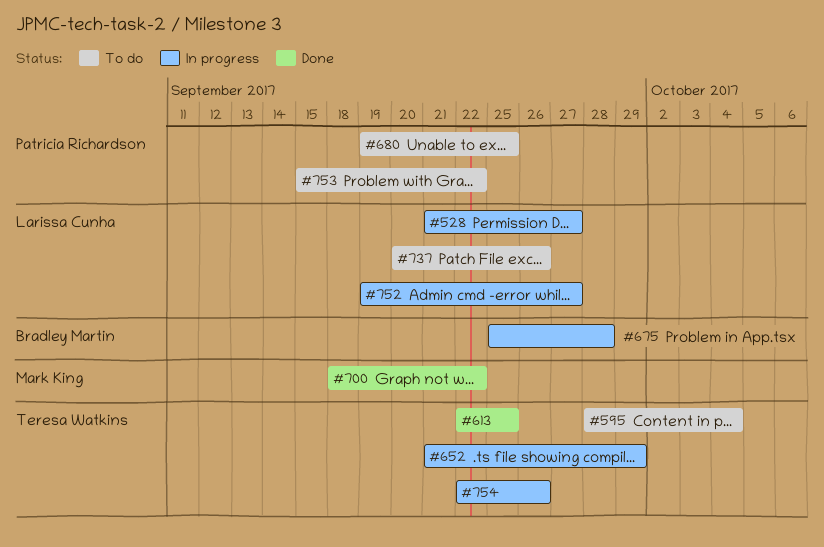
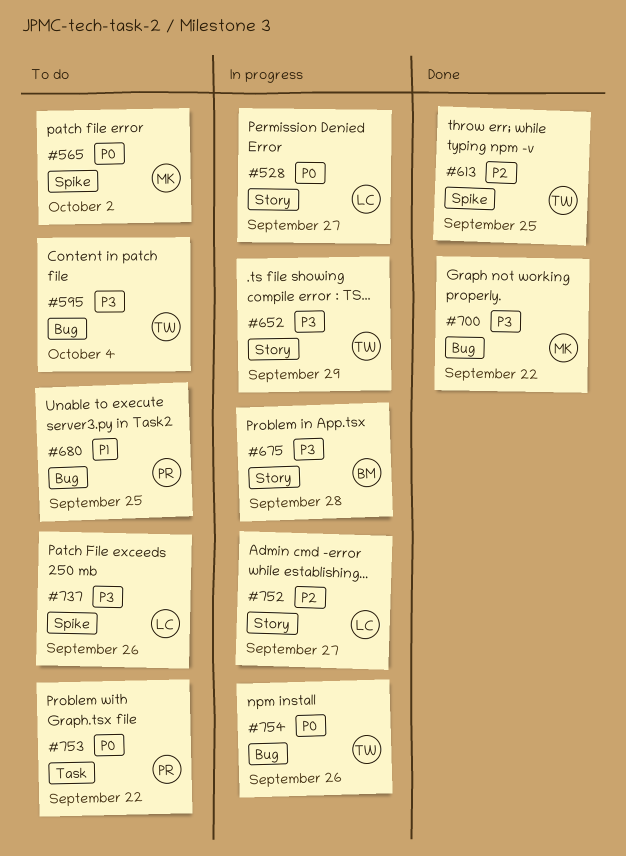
#565: none -> present

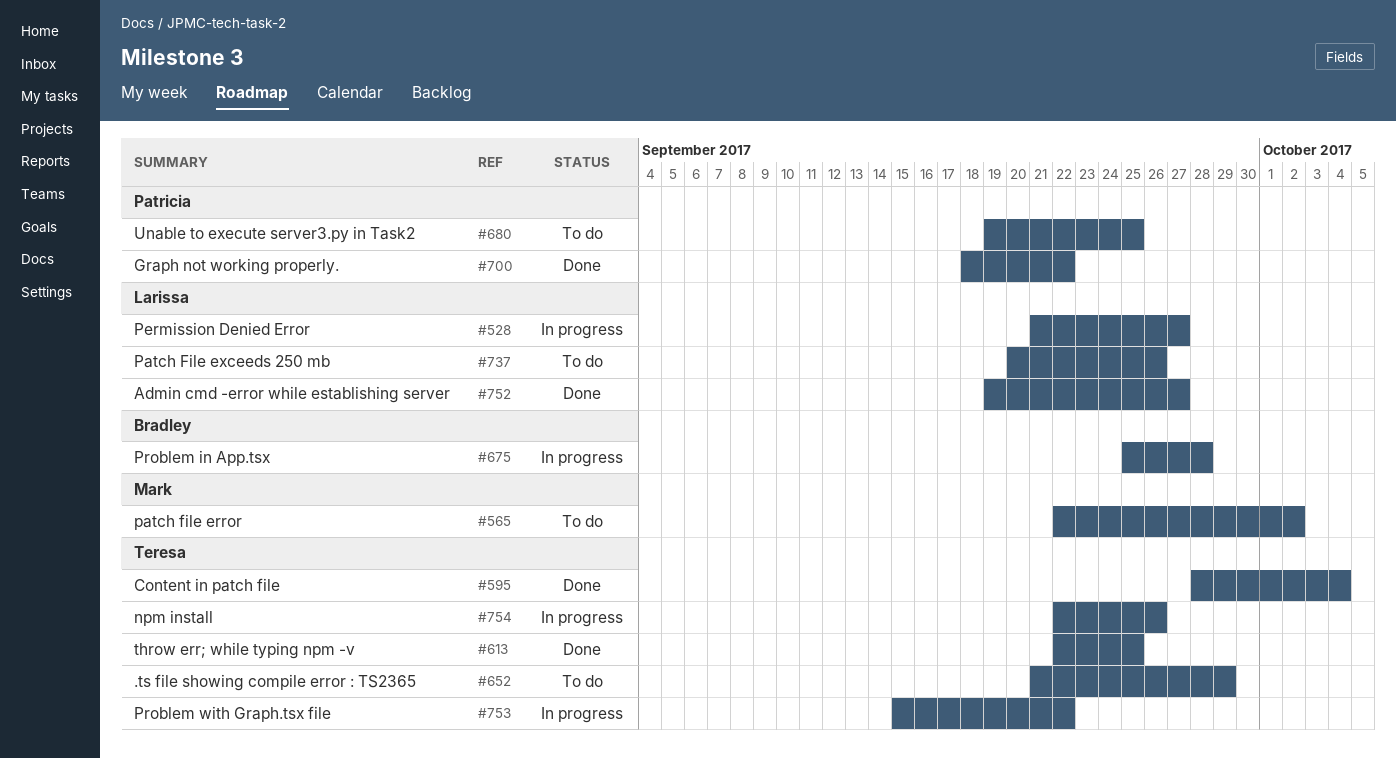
#595, status: To do -> Done
#652, status: In progress -> To do
#700, owner: Mark -> Patricia
#752, status: In progress -> Done
#753, status: To do -> In progress
#753, owner: Patricia -> Teresa

